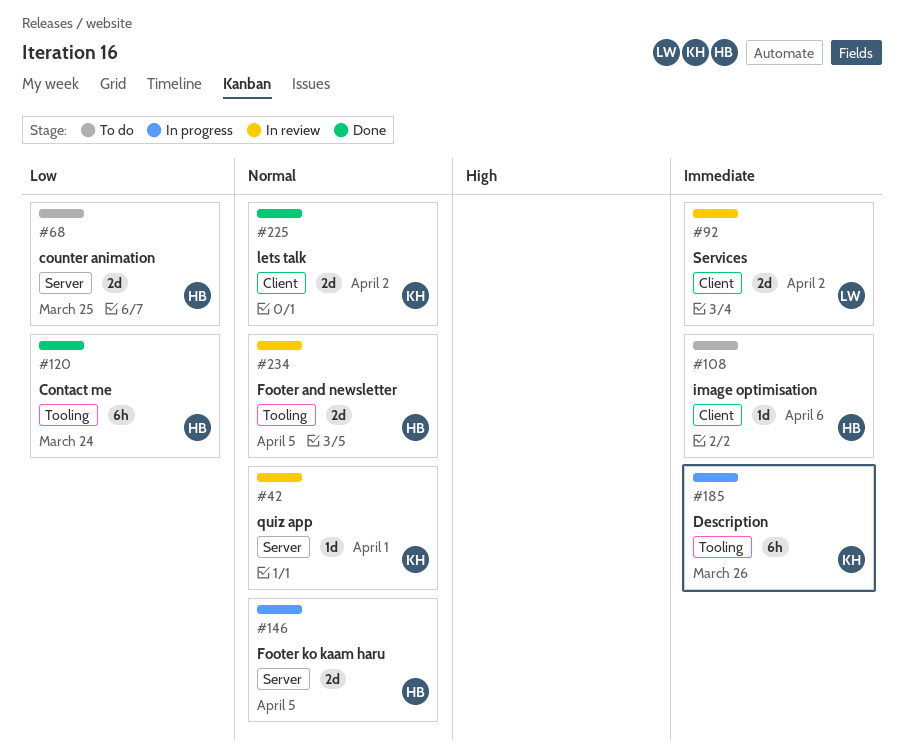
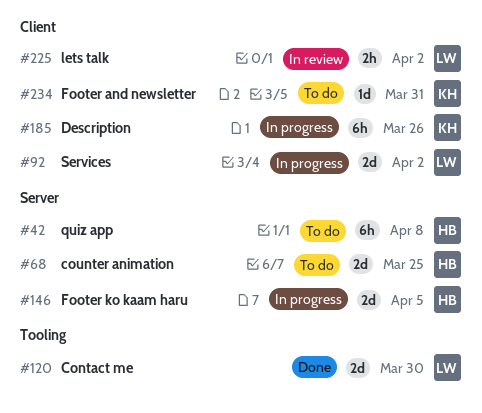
#42, status: In review -> To do
#42, owner: KH -> HB
#42, estimate: 1d -> 6h
#42, due: Apr 1 -> Apr 8
#92, status: In review -> In progress
#108: present -> none
#120, owner: HB -> LW
#120, estimate: 6h -> 2d
#120, due: Mar 24 -> Mar 30
#185, label: Tooling -> Client
#225, status: Done -> In review
#225, owner: KH -> LW
#225, estimate: 2d -> 2h
#234, status: In review -> To do
#234, owner: HB -> KH
#234, label: Tooling -> Client
#234, estimate: 2d -> 1d
#234, due: Apr 5 -> Mar 31

